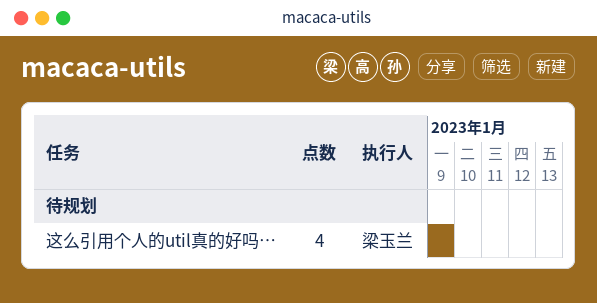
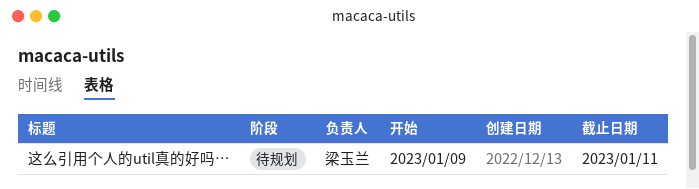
这么引用个人的util真的好吗…, due: Jan 9 -> Jan 11

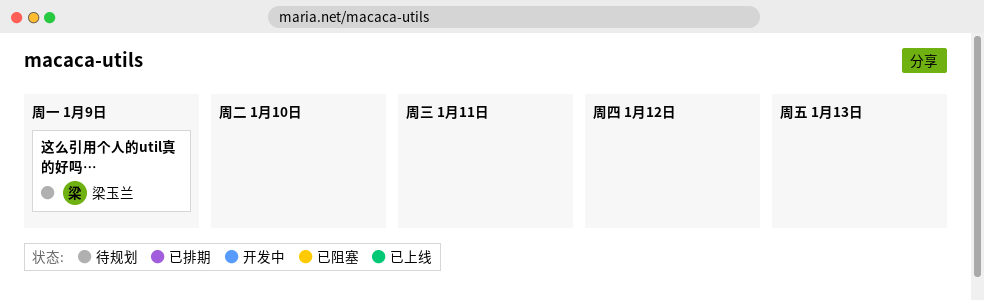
这么引用个人的util真的好吗…, due: Jan 11 -> Jan 9

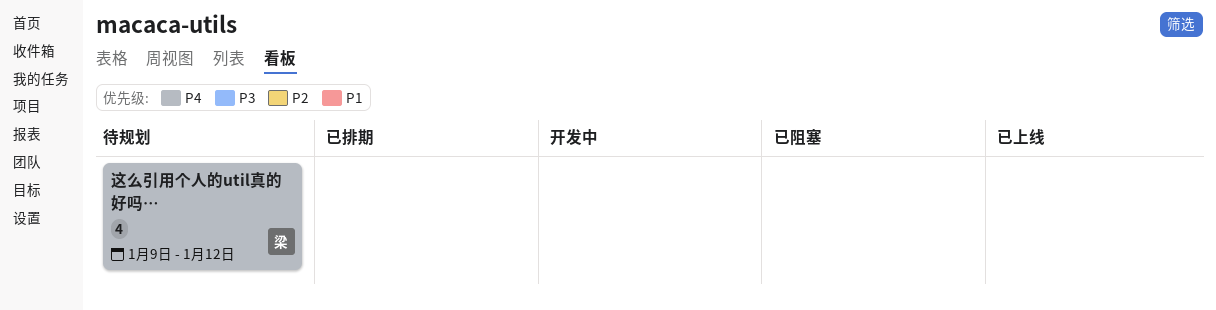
这么引用个人的util真的好吗…, due: Jan 9 -> Jan 12

